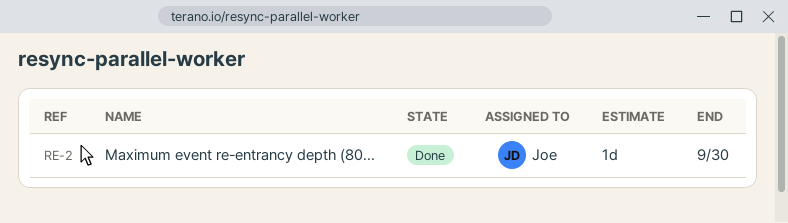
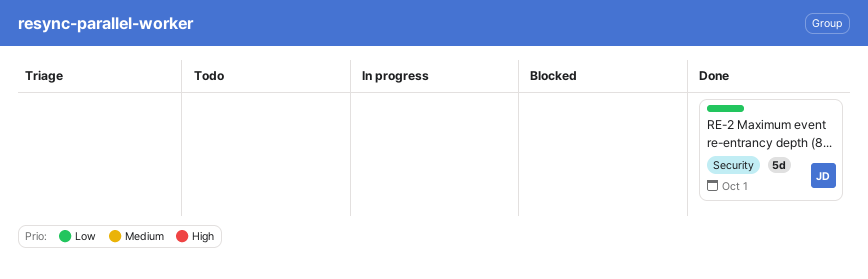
RE-2, estimate: 1d -> 5d
RE-2, due: Sep 30 -> Oct 1

